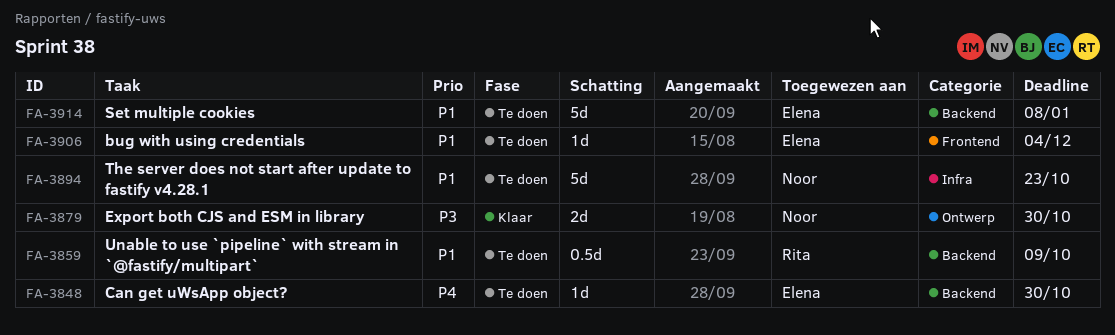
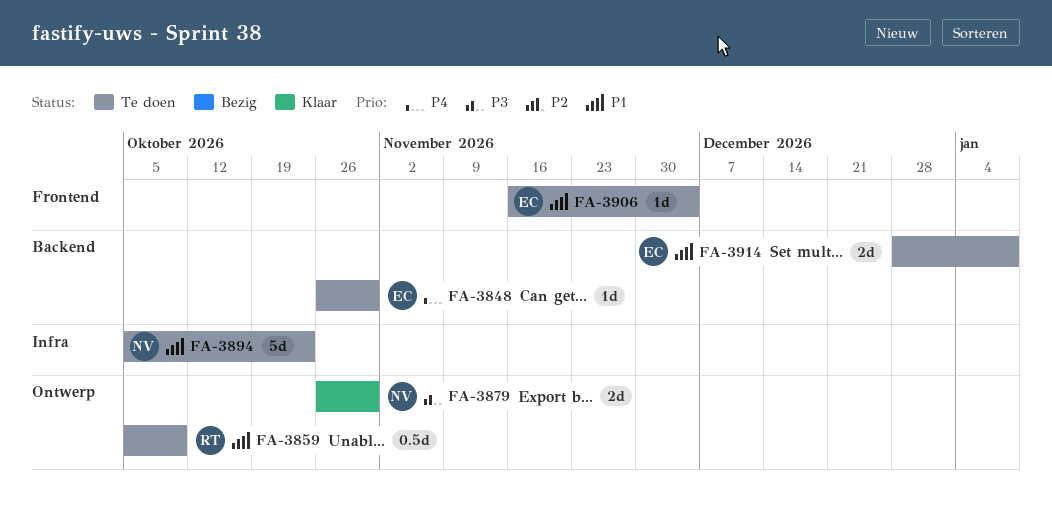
FA-3859, label: Backend -> Ontwerp
FA-3914, estimate: 5d -> 2d

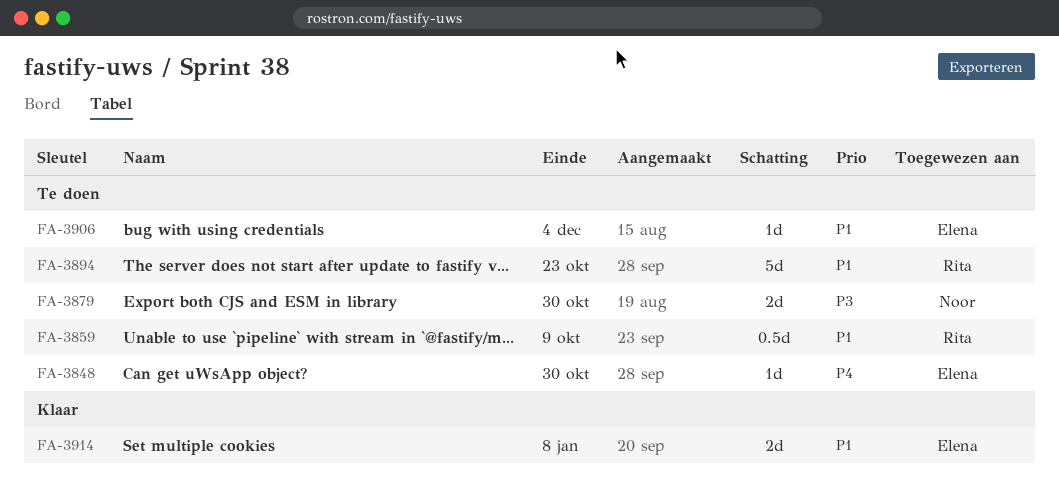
FA-3879, status: Klaar -> Te doen
FA-3894, owner: Noor -> Rita
FA-3914, status: Te doen -> Klaar

